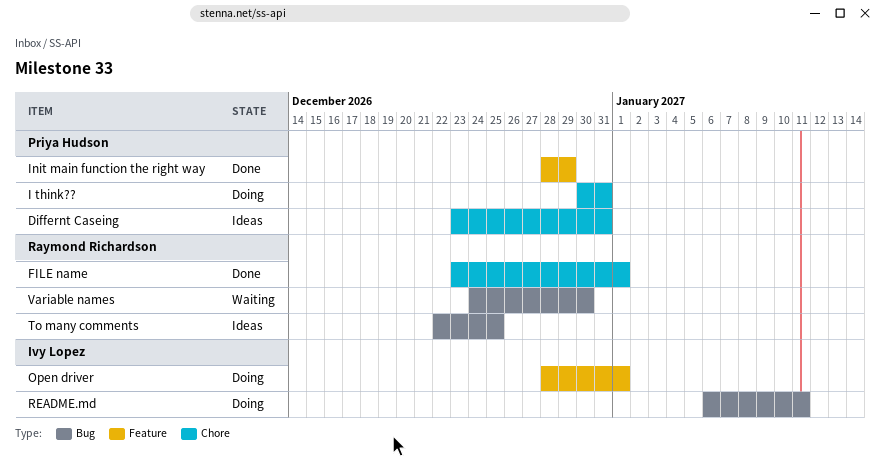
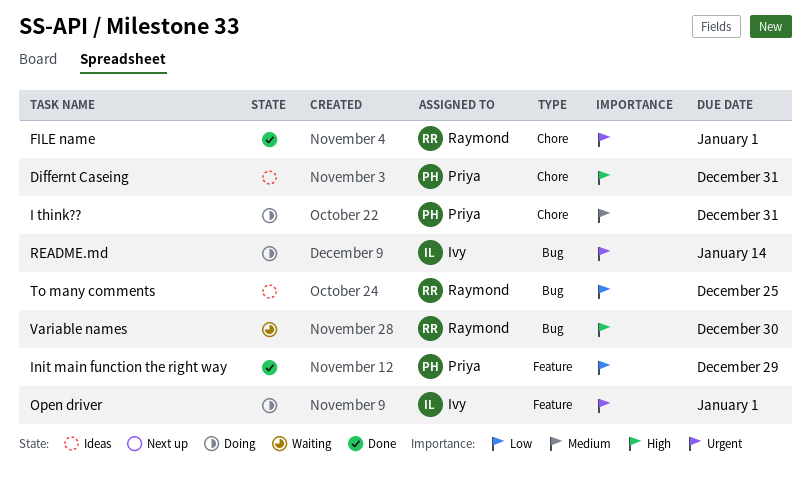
README.md, due: Jan 11 -> Jan 14

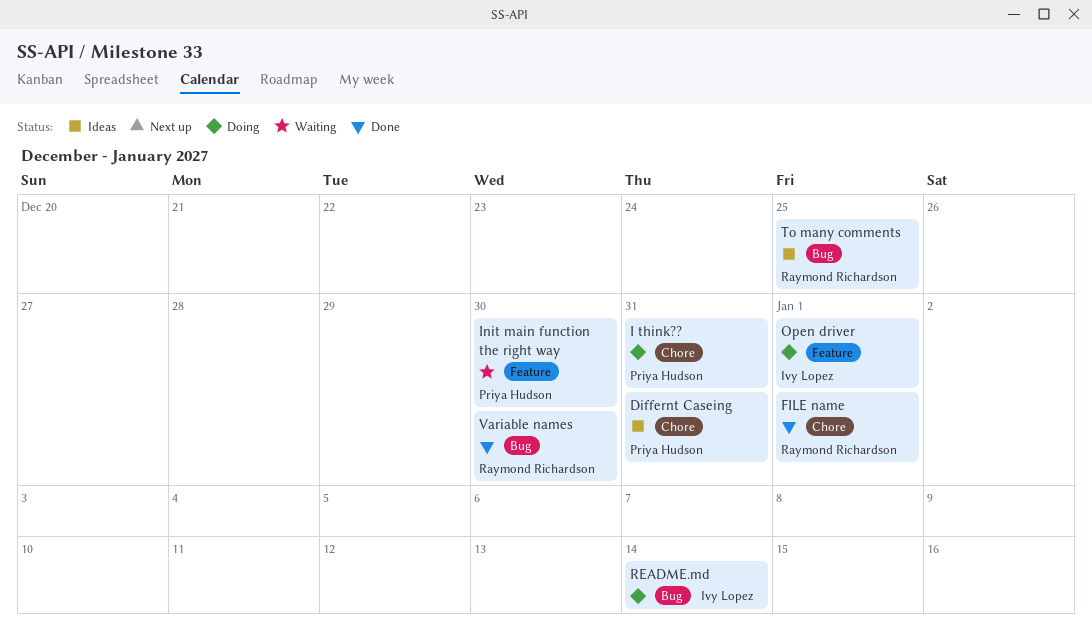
Init main function the right way, status: Done -> Waiting
Init main function the right way, due: Dec 29 -> Dec 30
Variable names, status: Waiting -> Done

